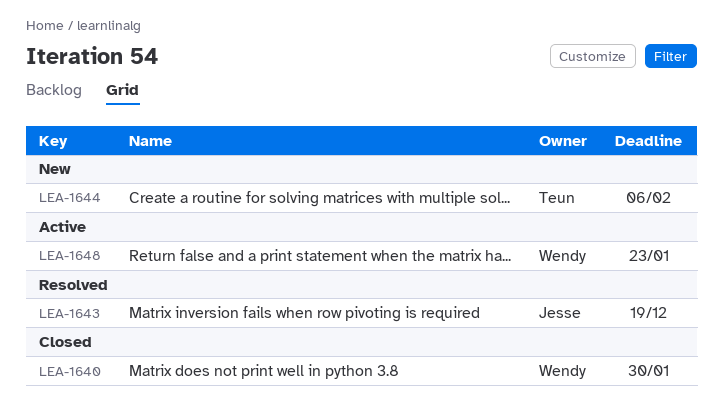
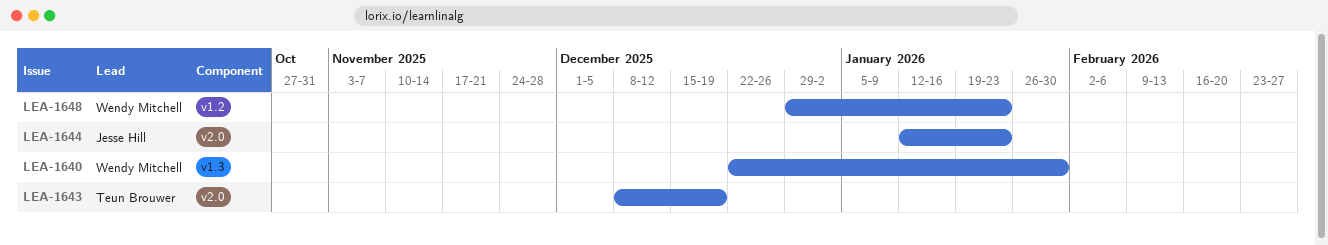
LEA-1643, owner: Jesse Hill -> Teun Brouwer
LEA-1644, owner: Teun Brouwer -> Jesse Hill
LEA-1644, due: Feb 6 -> Jan 23

